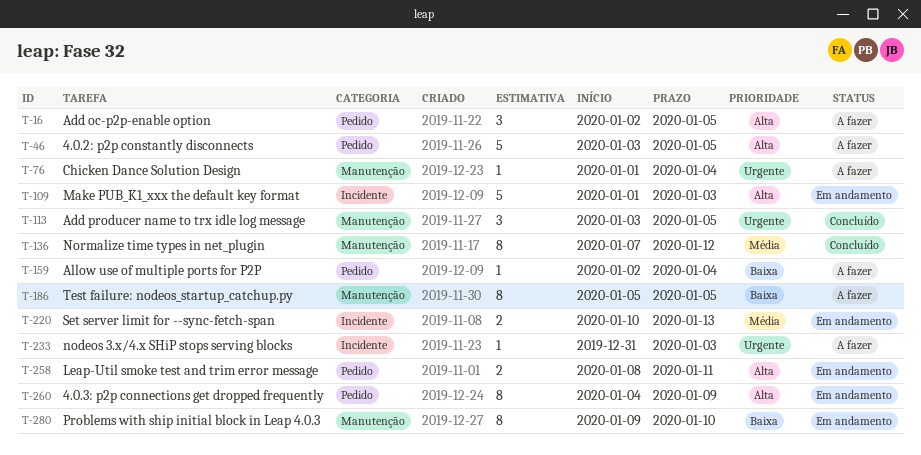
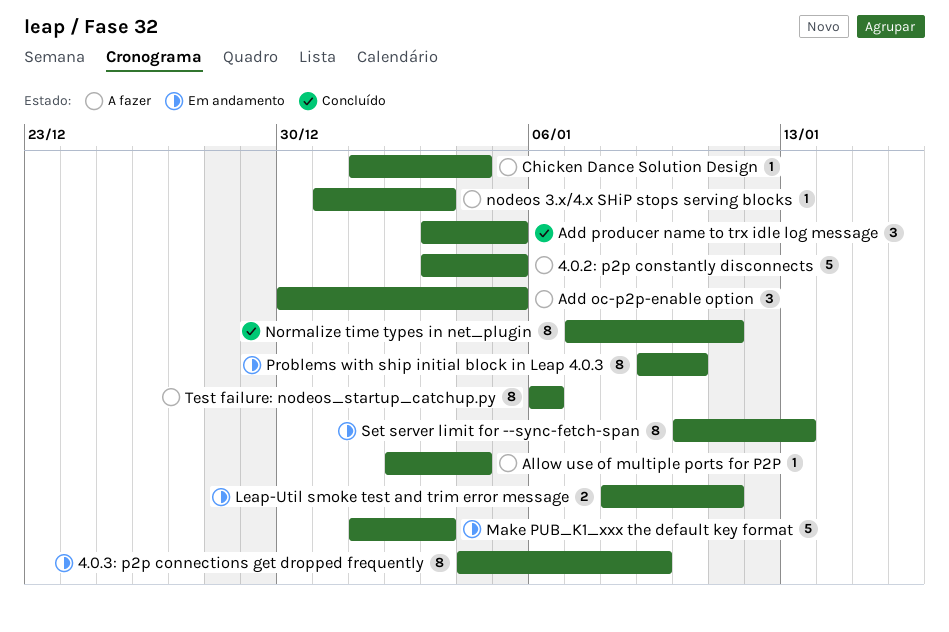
Add oc-p2p-enable option, start: Jan 2 -> Dec 30
Normalize time types in net_plugin, due: Jan 12 -> Jan 11
Set server limit for --sync-fetch-span, estimate: 2 -> 8
Test failure: nodeos_startup_catchup.py, start: Jan 5 -> Jan 6
Test failure: nodeos_startup_catchup.py, due: Jan 5 -> Jan 6

